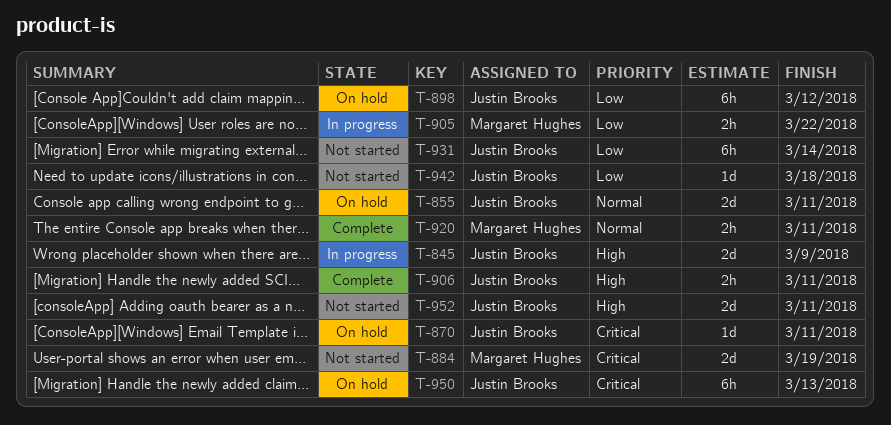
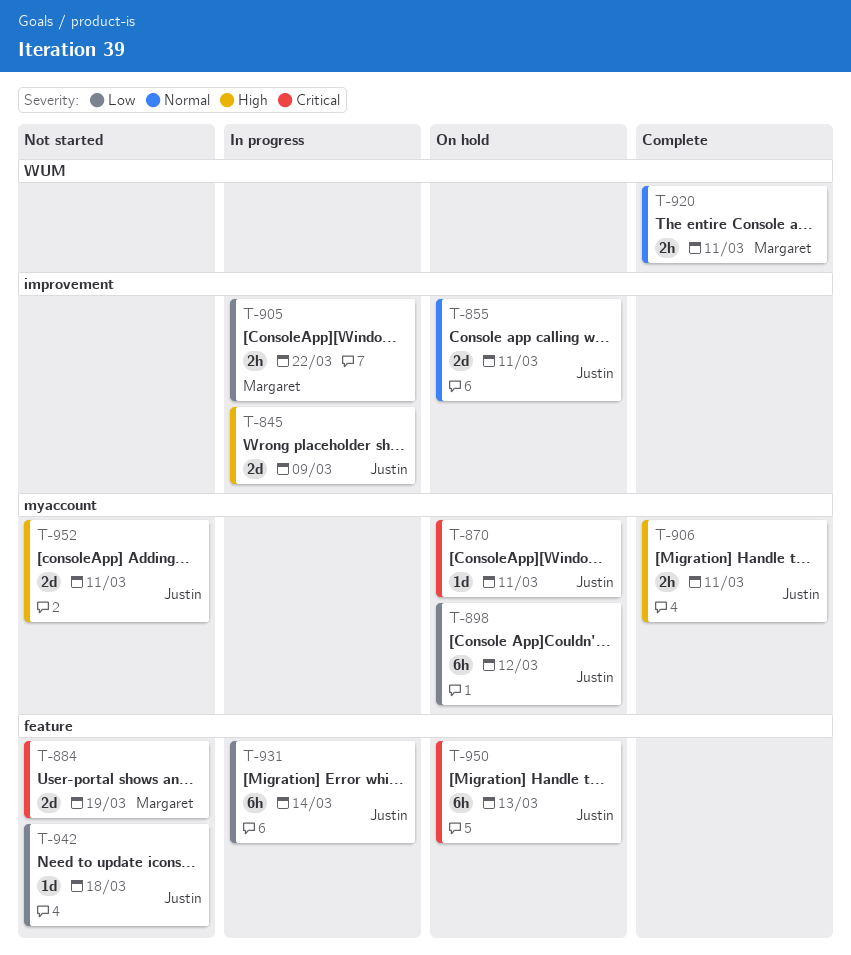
T-931, status: Not started -> In progress

